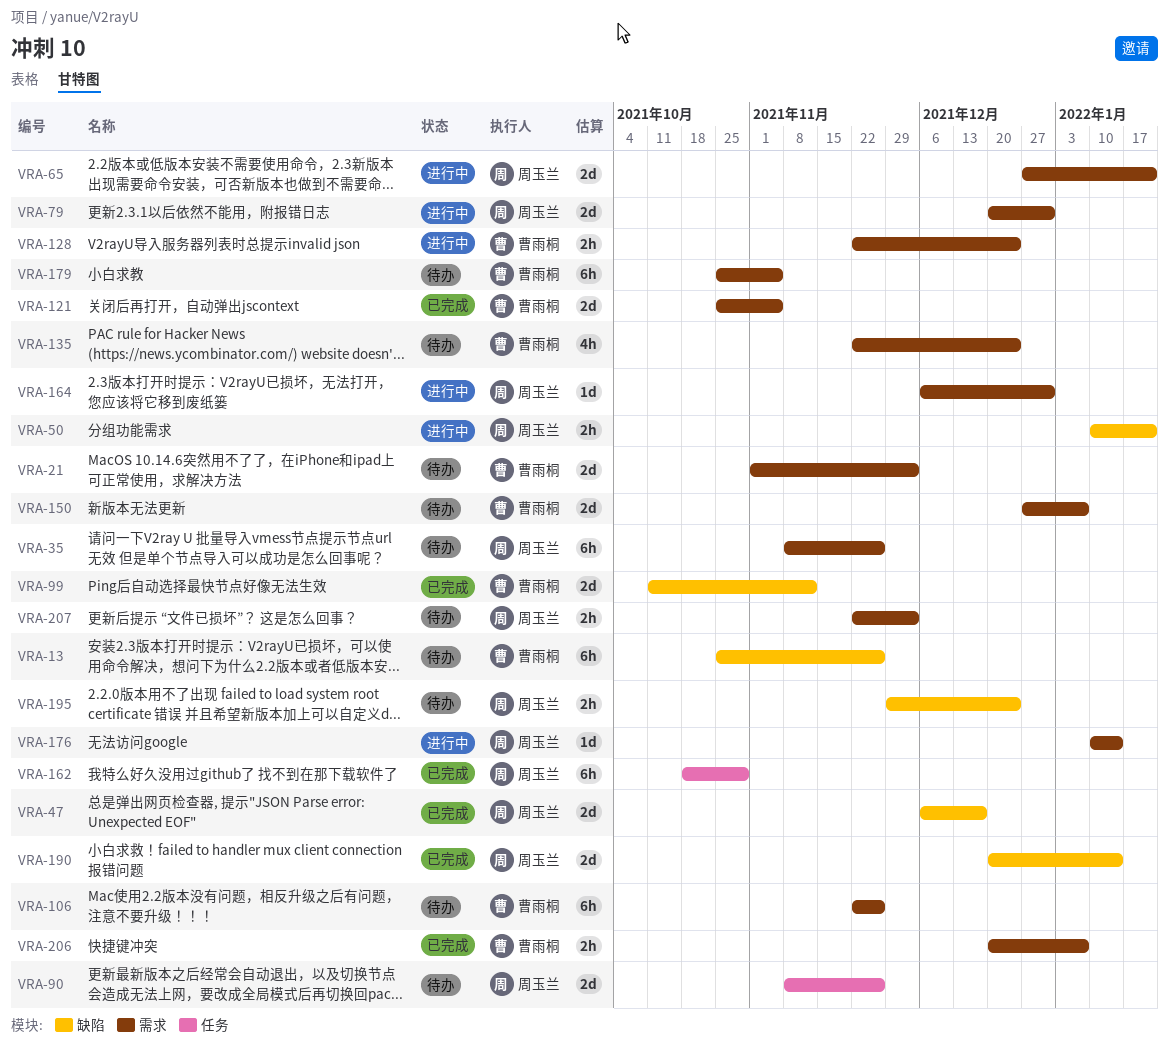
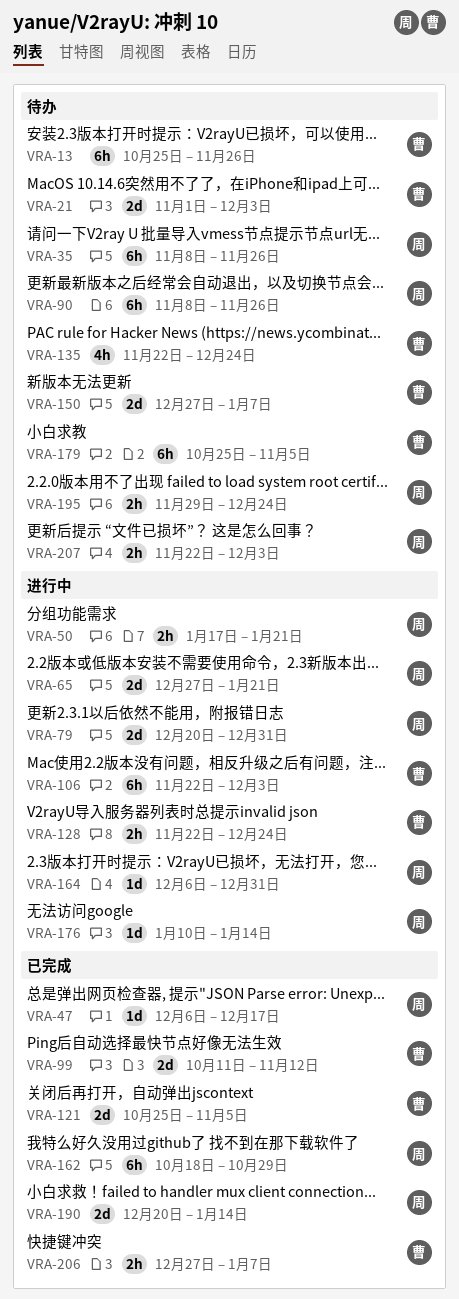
VRA-47, estimate: 2d -> 1d
VRA-50, start: Jan 10 -> Jan 17
VRA-90, estimate: 2d -> 6h
VRA-106, status: 待办 -> 进行中
VRA-106, due: Nov 26 -> Dec 3
VRA-206, start: Dec 20 -> Dec 27

